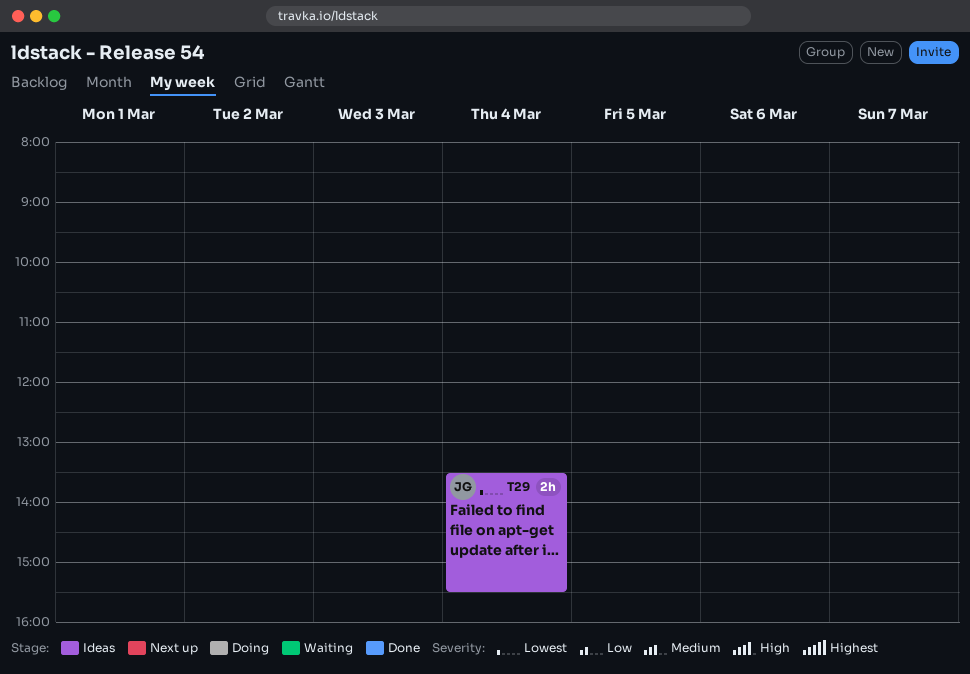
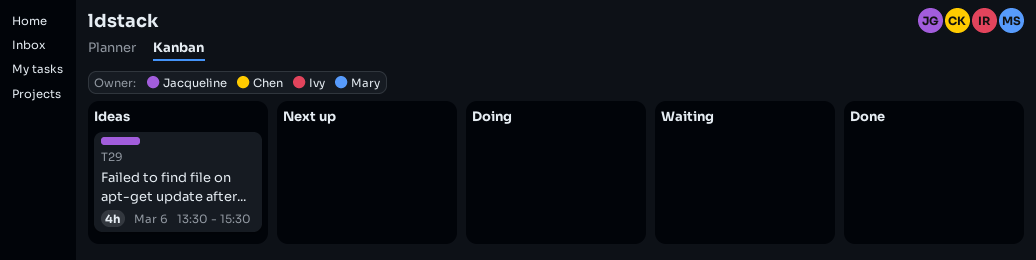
T29, estimate: 2h -> 4h
T29, day: Mar 4 -> Mar 6

